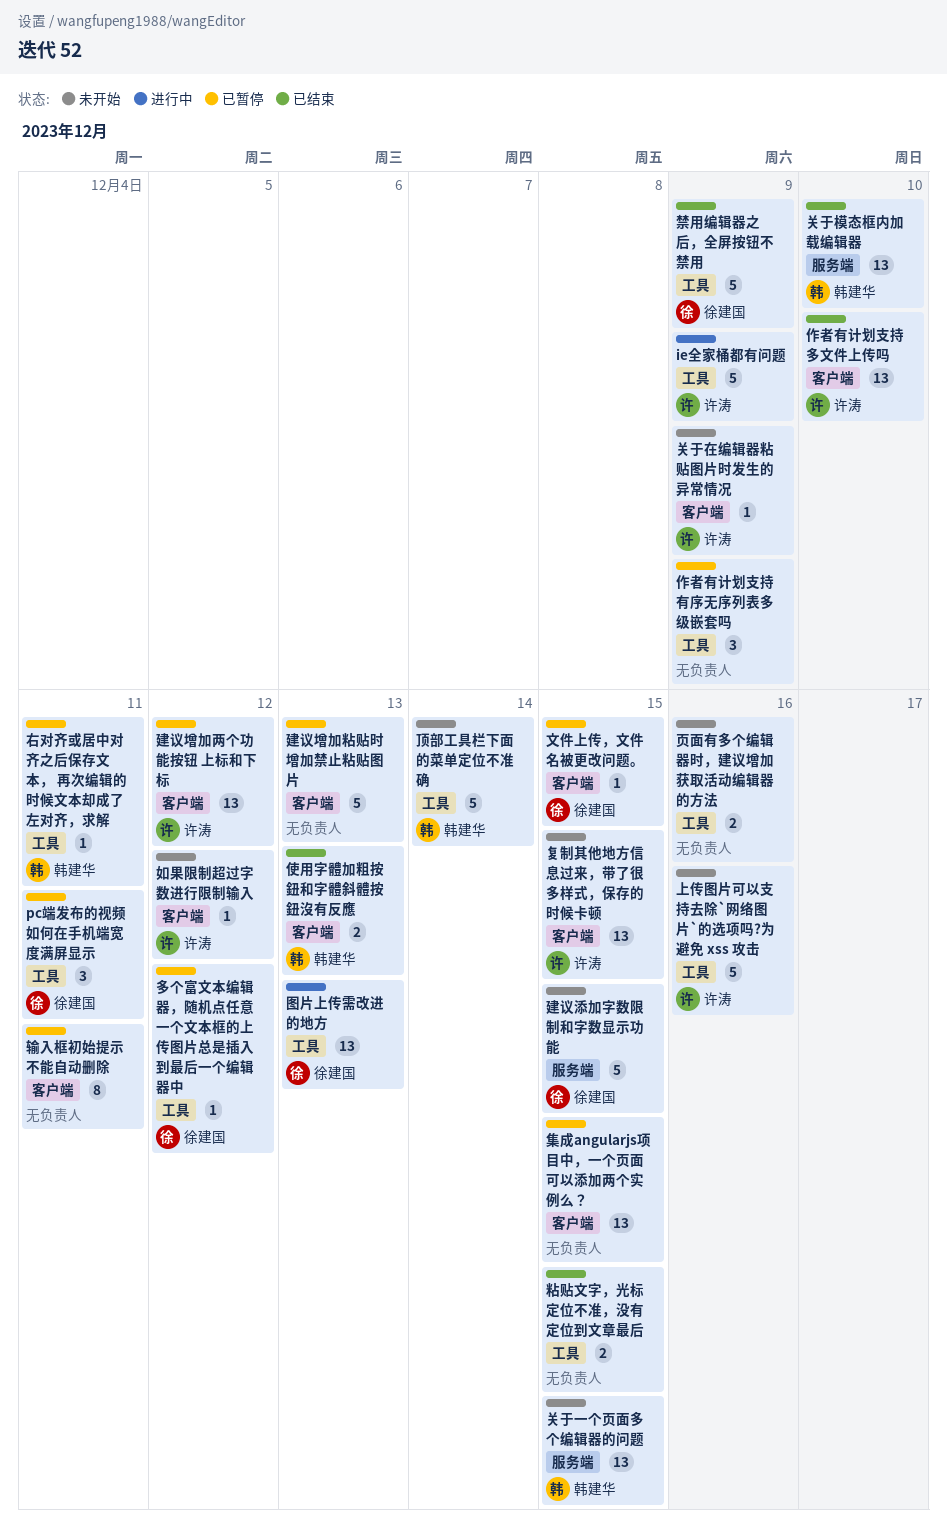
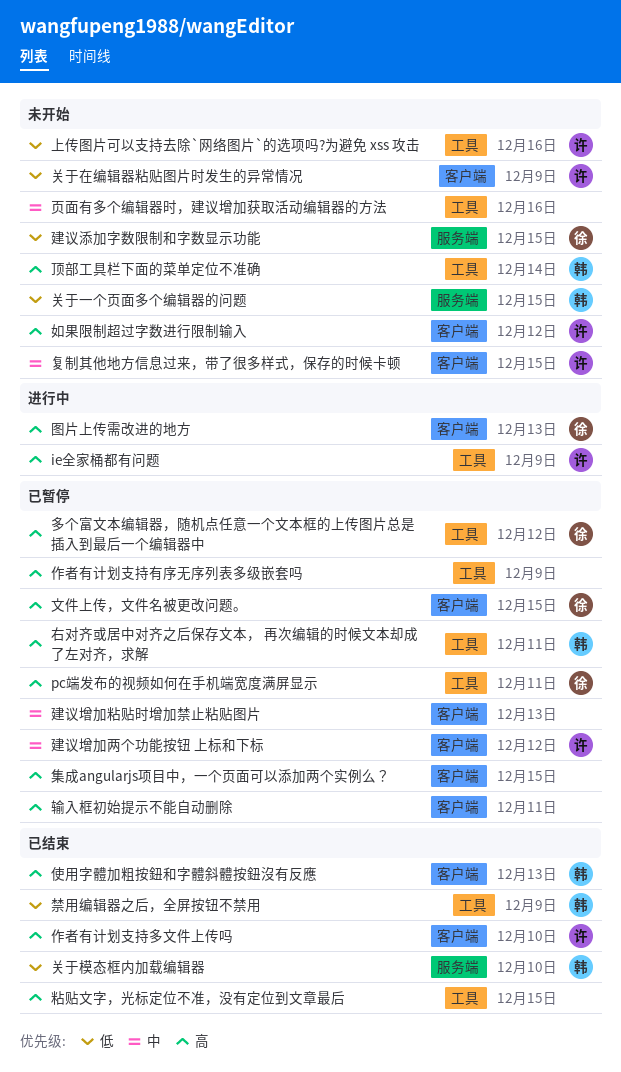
图片上传需改进的地方, label: 工具 -> 客户端
禁用编辑器之后，全屏按钮不禁用, owner: 徐建国 -> 韩建华

